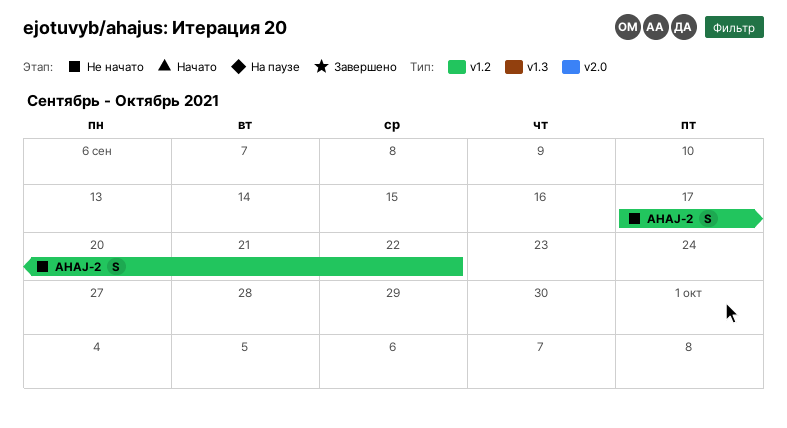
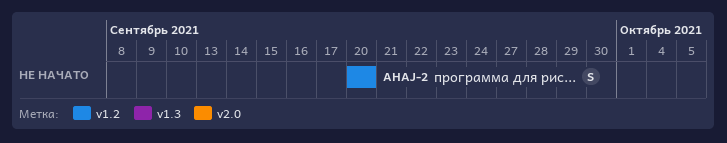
AHAJ-2, start: Sep 17 -> Sep 20
AHAJ-2, due: Sep 22 -> Sep 20

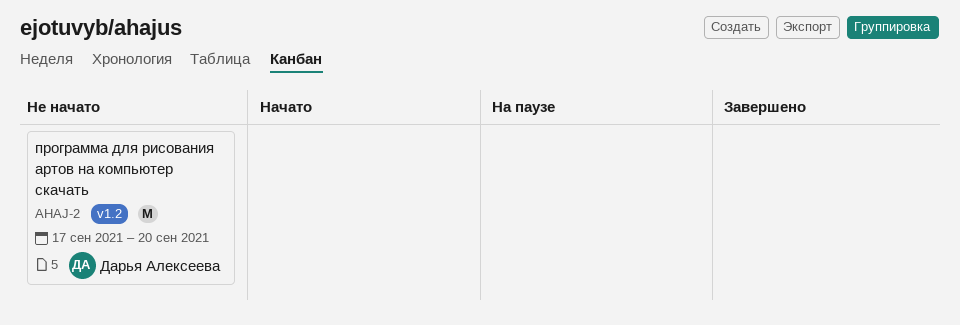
AHAJ-2, estimate: S -> M
AHAJ-2, start: Sep 20 -> Sep 17

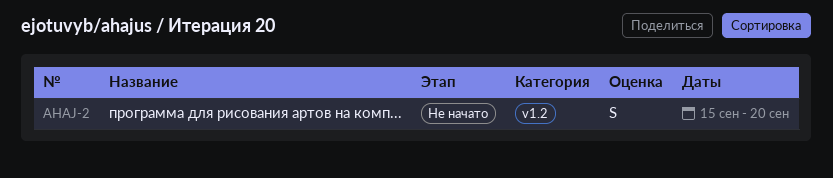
AHAJ-2, estimate: M -> S
AHAJ-2, start: Sep 17 -> Sep 15

